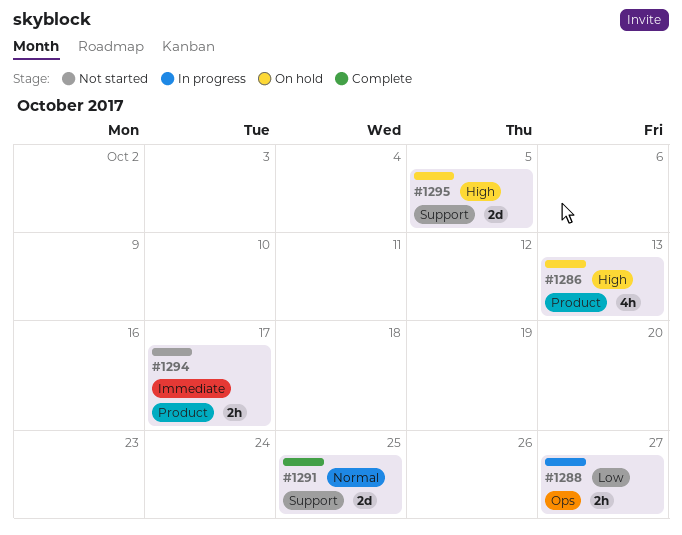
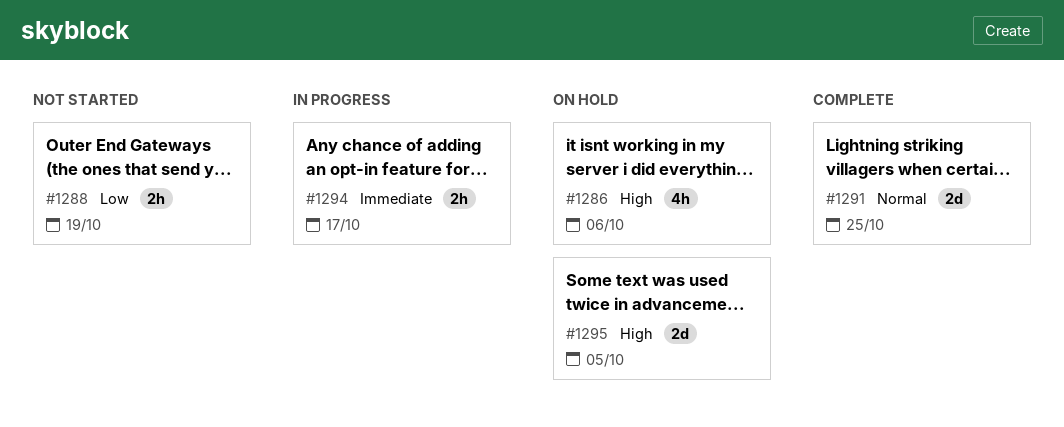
#1286, due: Oct 13 -> Oct 6
#1288, status: In progress -> Not started
#1288, due: Oct 27 -> Oct 19
#1294, status: Not started -> In progress

